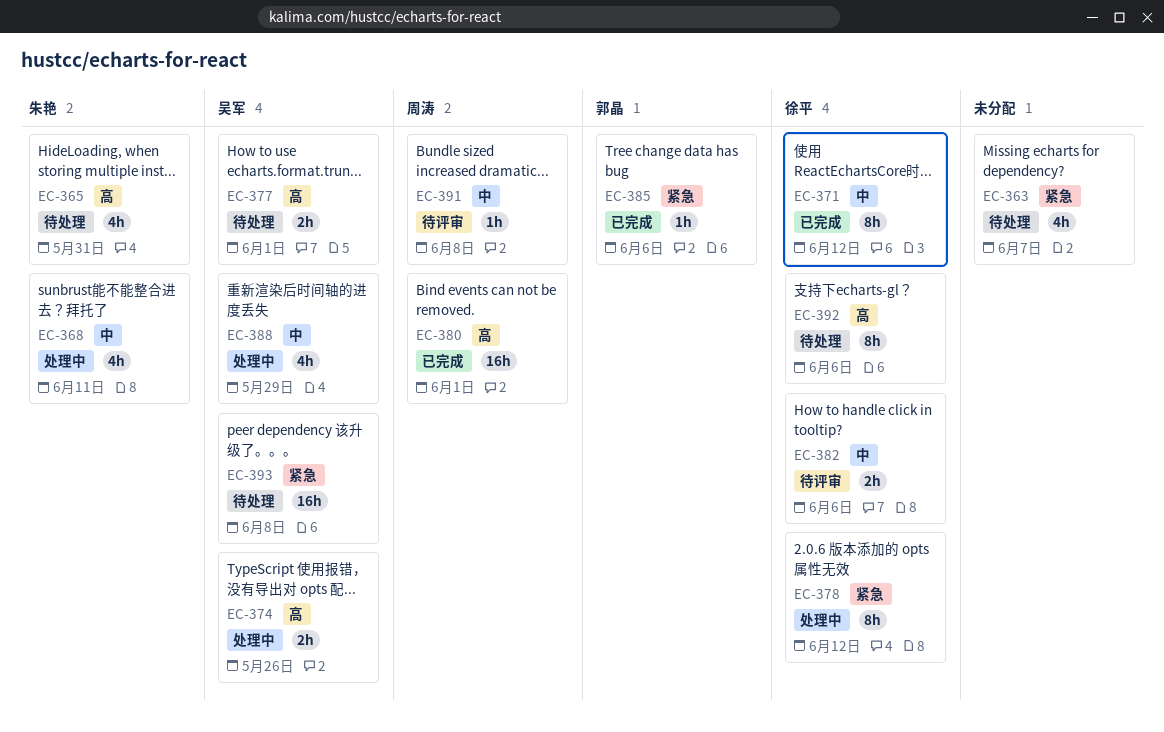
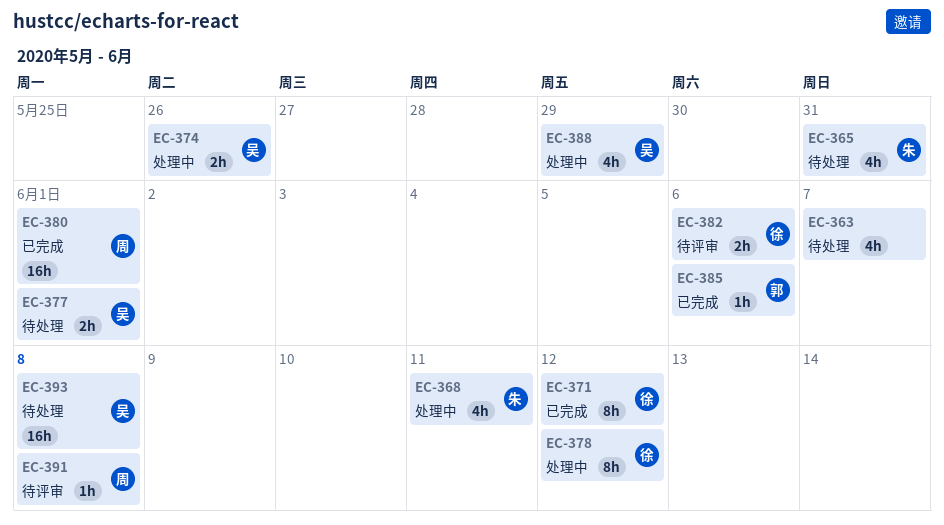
EC-392: present -> none

